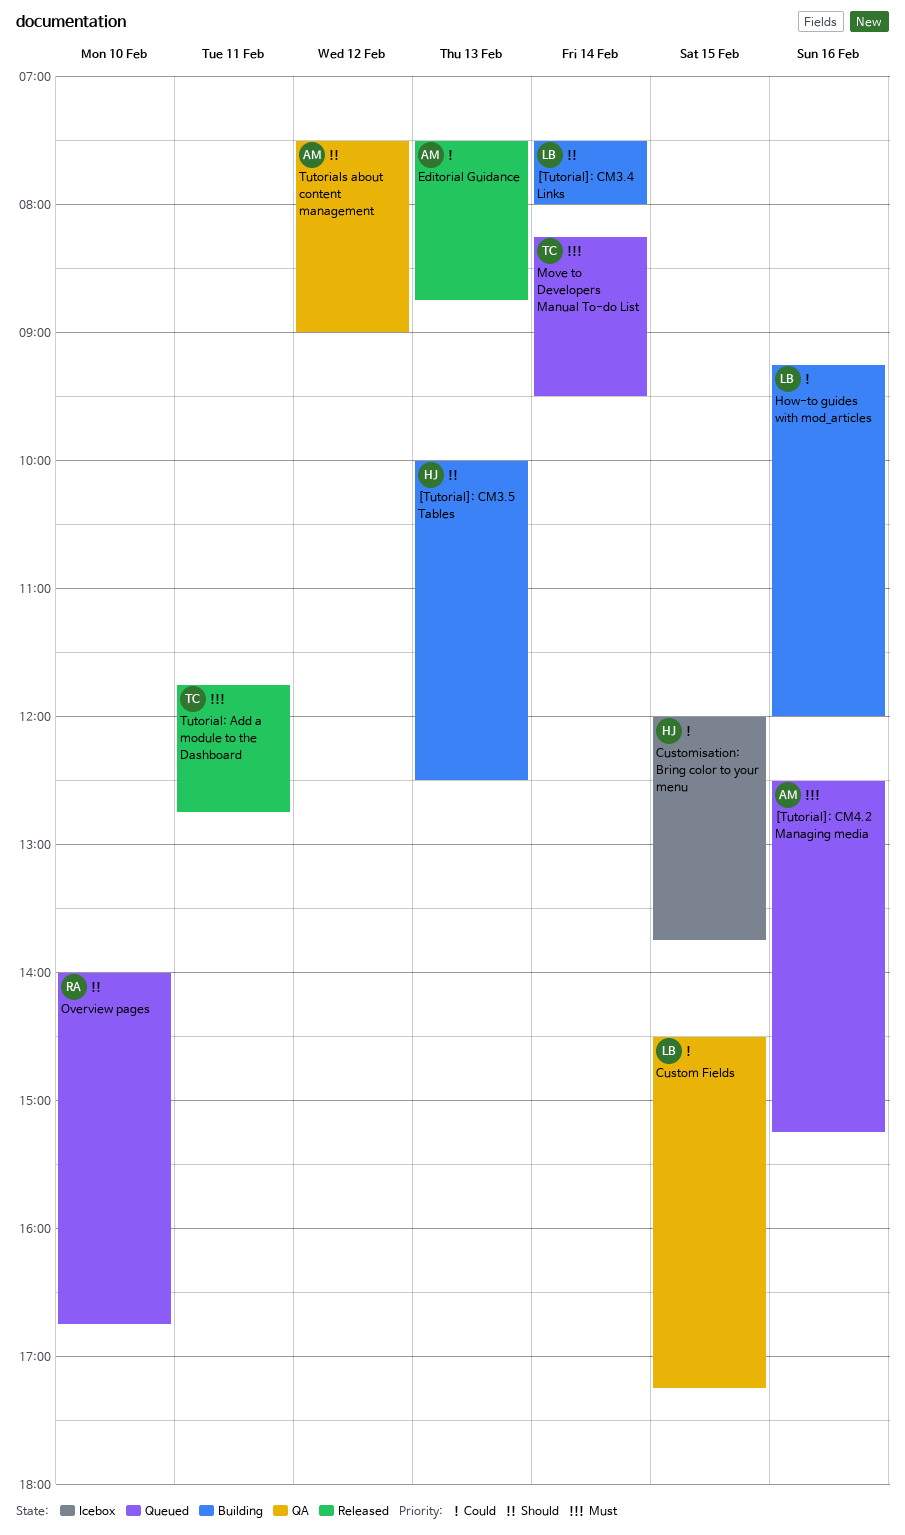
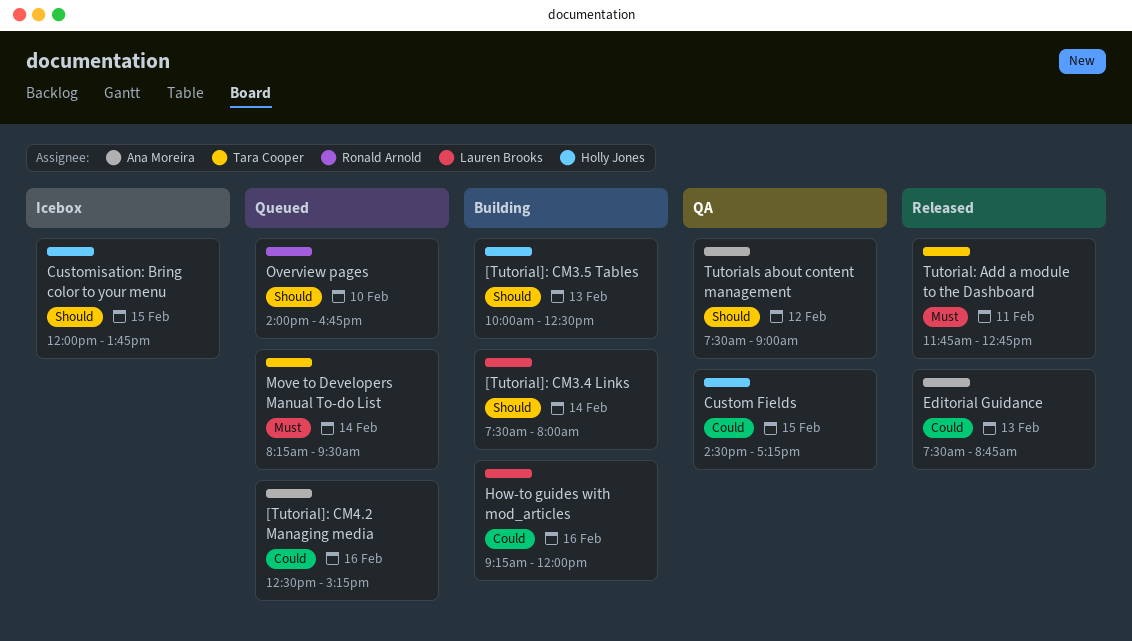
[Tutorial]: CM4.2 Managing media, priority: Must -> Could
Custom Fields, owner: Lauren Brooks -> Holly Jones
Customisation: Bring color to your menu, priority: Could -> Should

